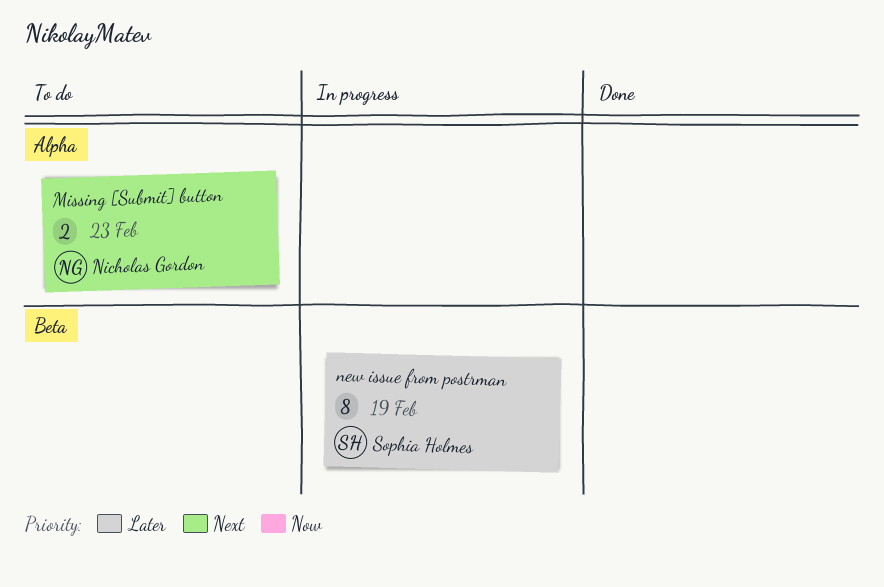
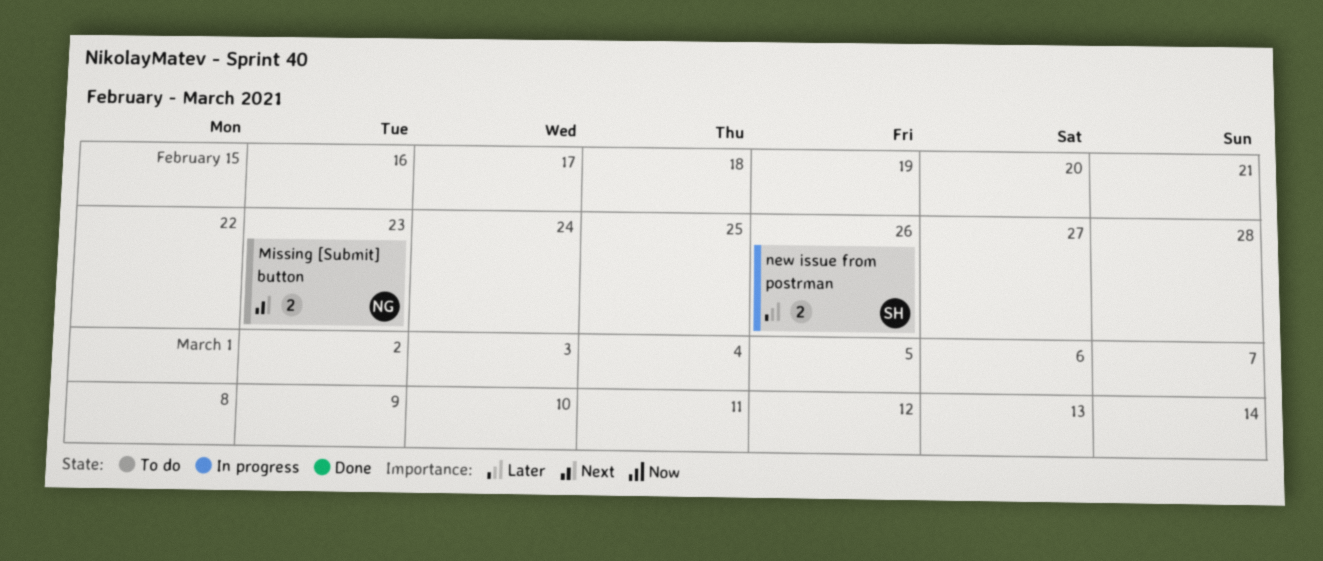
new issue from postrman, estimate: 8 -> 2
new issue from postrman, due: Feb 19 -> Feb 26

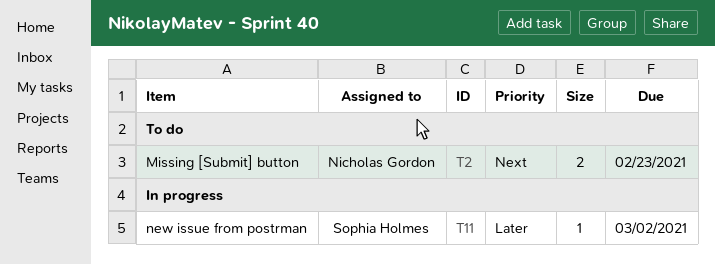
new issue from postrman, estimate: 2 -> 1
new issue from postrman, due: Feb 26 -> Mar 2

